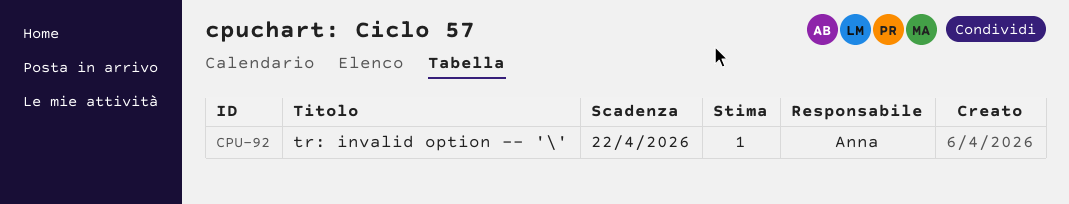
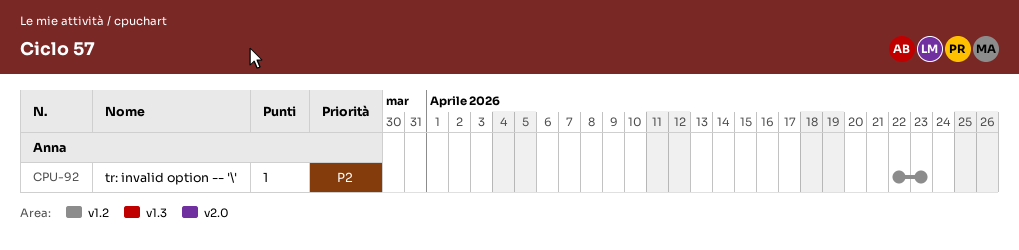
CPU-92, due: Apr 22 -> Apr 23

